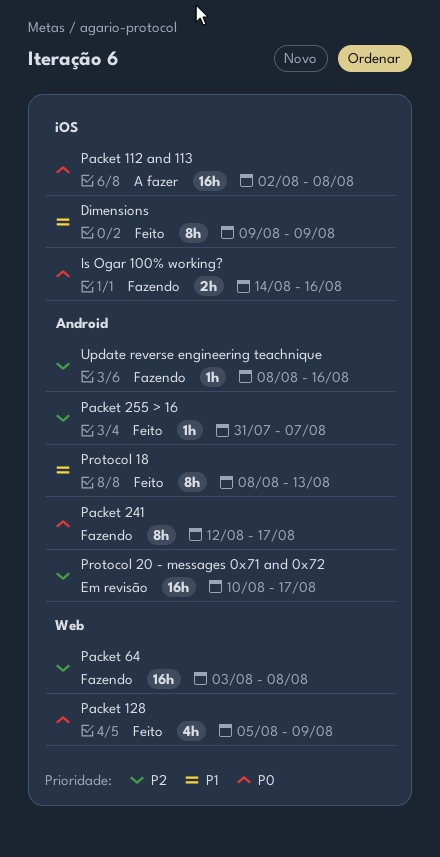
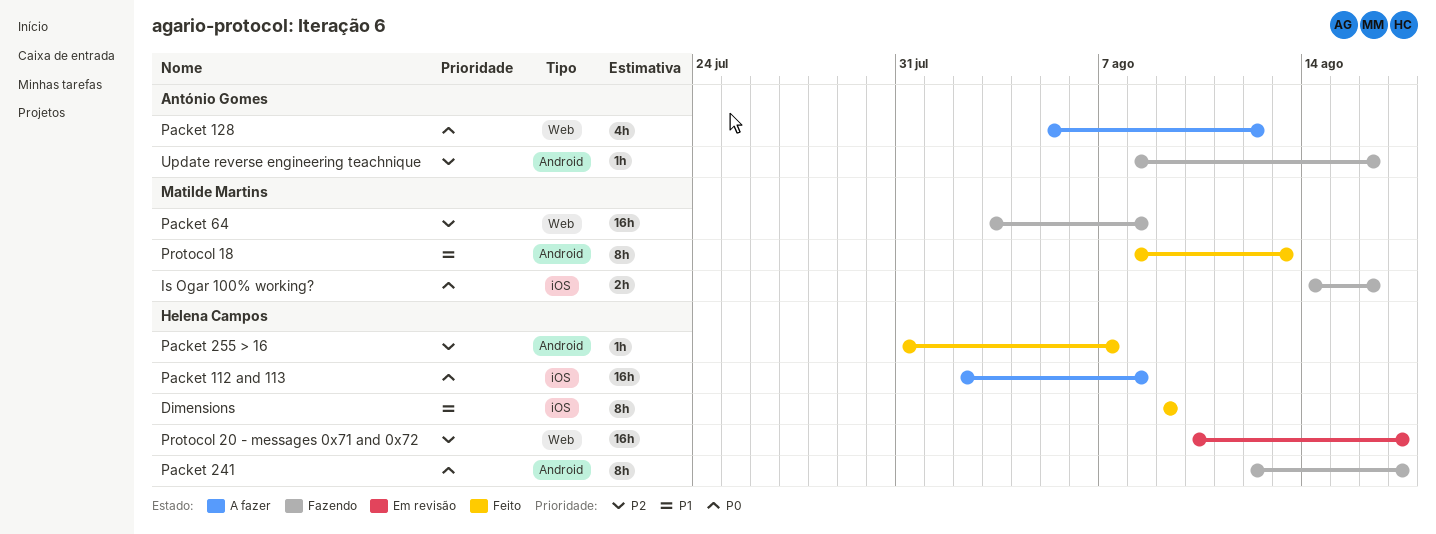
Packet 128, status: Feito -> A fazer
Packet 128, due: Aug 9 -> Aug 12
Protocol 20 - messages 0x71 and 0x72, label: Android -> Web

